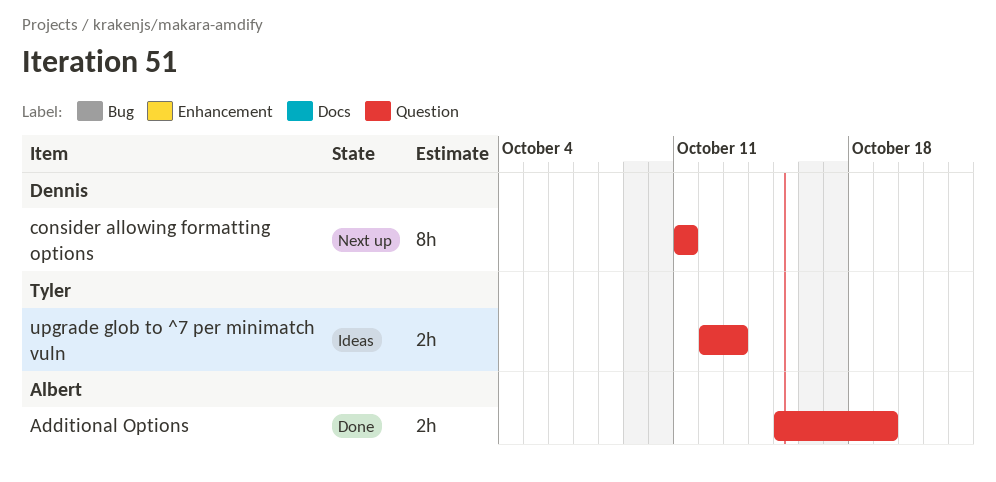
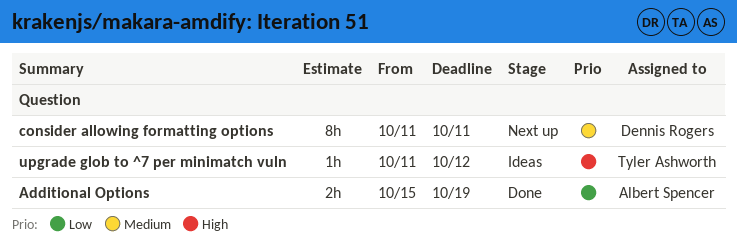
upgrade glob to ^7 per minimatch vuln, estimate: 2h -> 1h
upgrade glob to ^7 per minimatch vuln, start: Oct 12 -> Oct 11
upgrade glob to ^7 per minimatch vuln, due: Oct 13 -> Oct 12

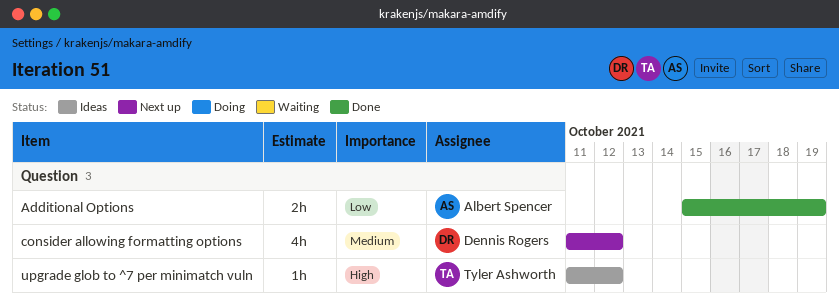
consider allowing formatting options, estimate: 8h -> 4h
consider allowing formatting options, due: Oct 11 -> Oct 12

